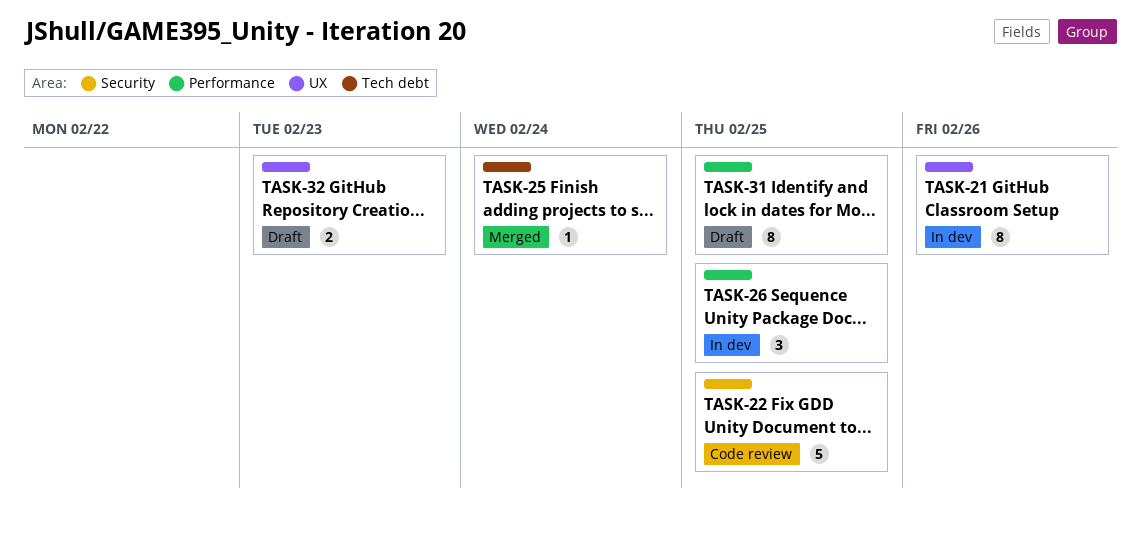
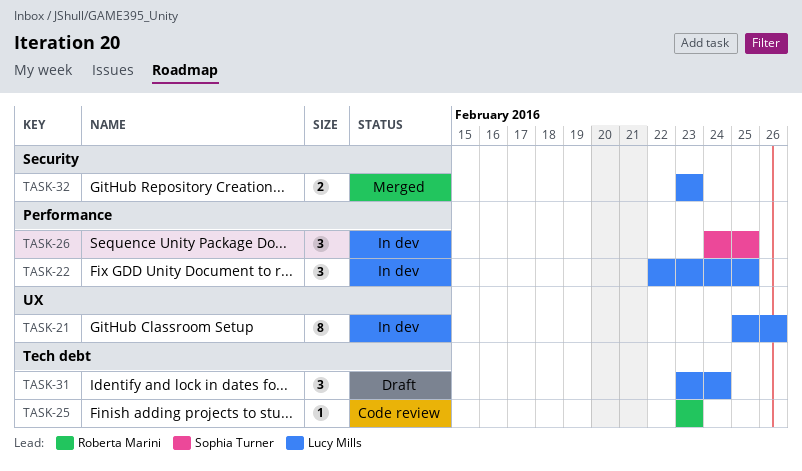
TASK-22, status: Code review -> In dev
TASK-22, label: Security -> Performance
TASK-22, estimate: 5 -> 3
TASK-25, status: Merged -> Code review
TASK-25, due: Feb 24 -> Feb 23
TASK-31, label: Performance -> Tech debt
TASK-31, estimate: 8 -> 3
TASK-31, due: Feb 25 -> Feb 24
TASK-32, status: Draft -> Merged
TASK-32, label: UX -> Security

